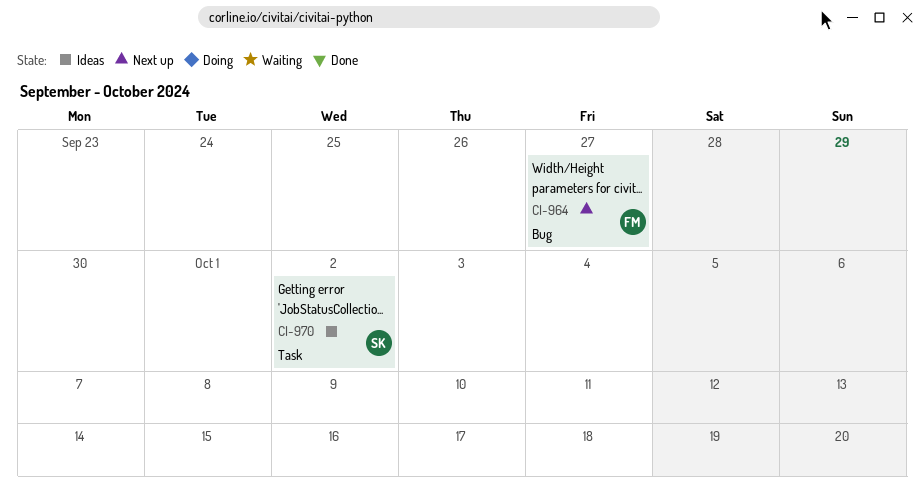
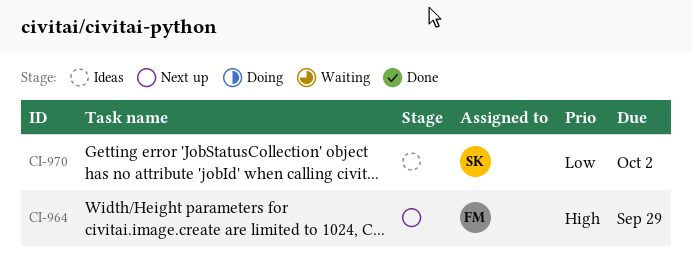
CI-964, due: Sep 27 -> Sep 29

